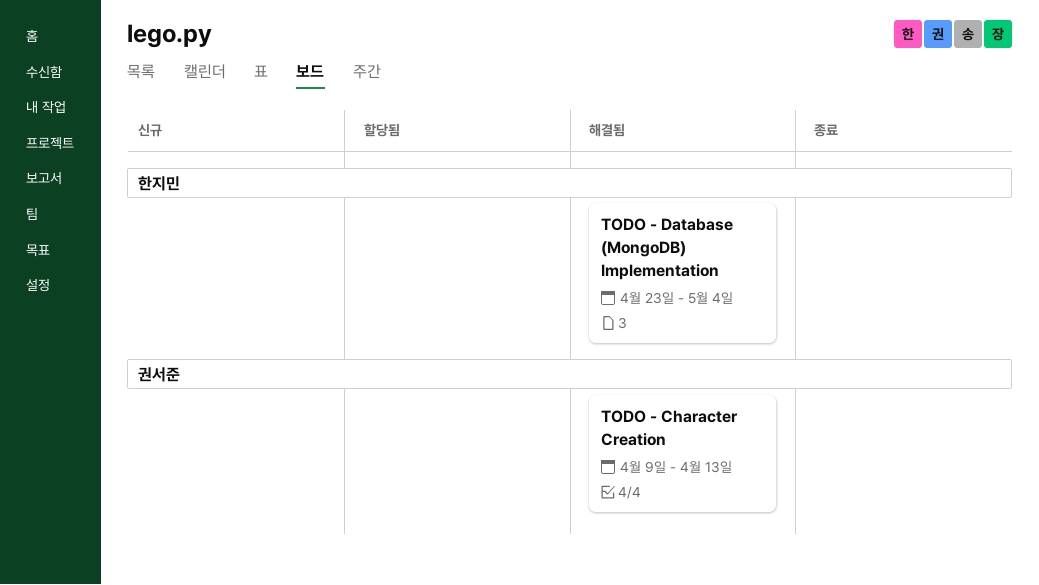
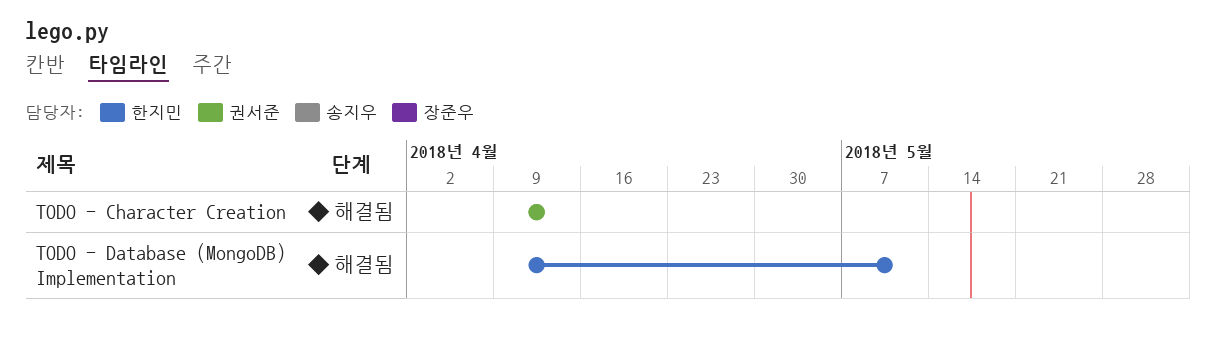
TODO - Database (MongoDB) Implementation, start: Apr 23 -> Apr 9
TODO - Database (MongoDB) Implementation, due: May 4 -> May 11

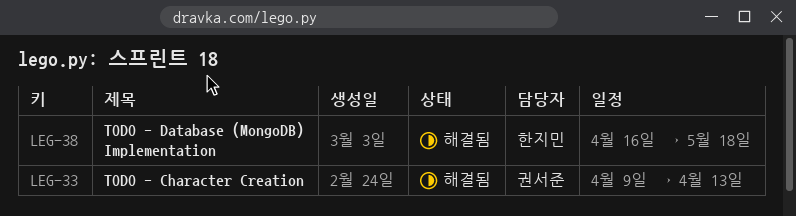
TODO - Database (MongoDB) Implementation, start: Apr 9 -> Apr 16
TODO - Database (MongoDB) Implementation, due: May 11 -> May 18

